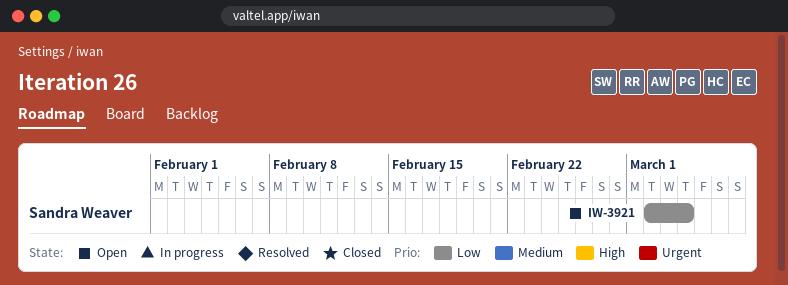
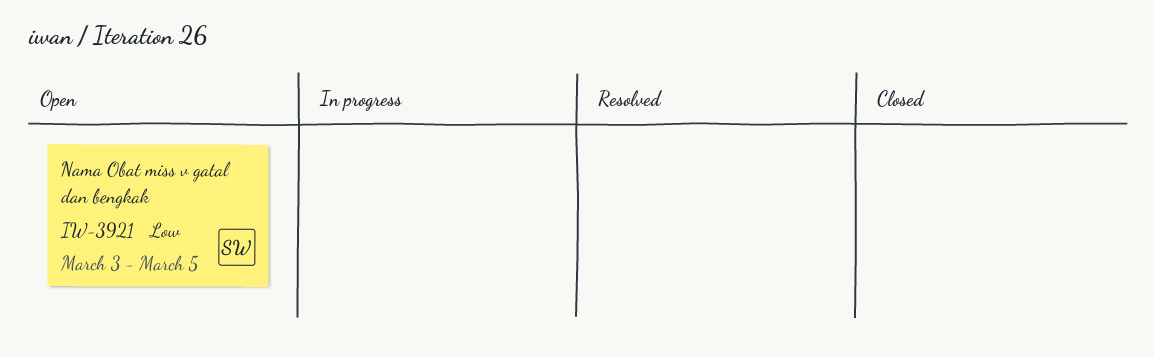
IW-3921, start: Mar 2 -> Mar 3
IW-3921, due: Mar 4 -> Mar 5

